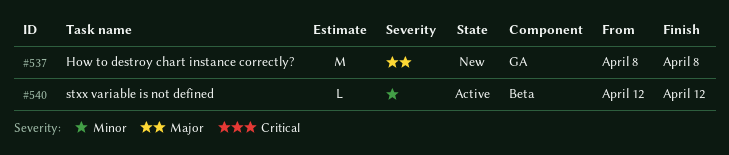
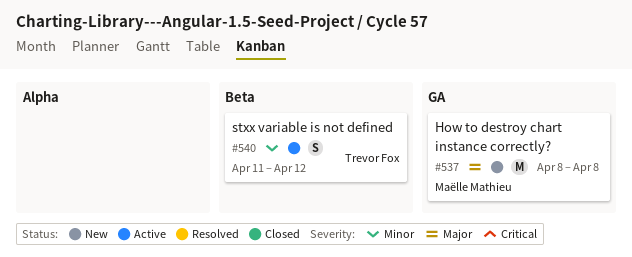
#540, estimate: L -> S
#540, start: Apr 12 -> Apr 11

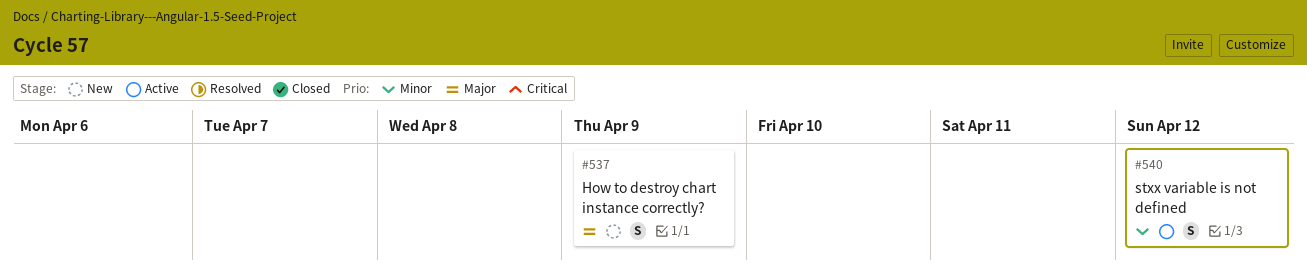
#537, estimate: M -> S
#537, due: Apr 8 -> Apr 9

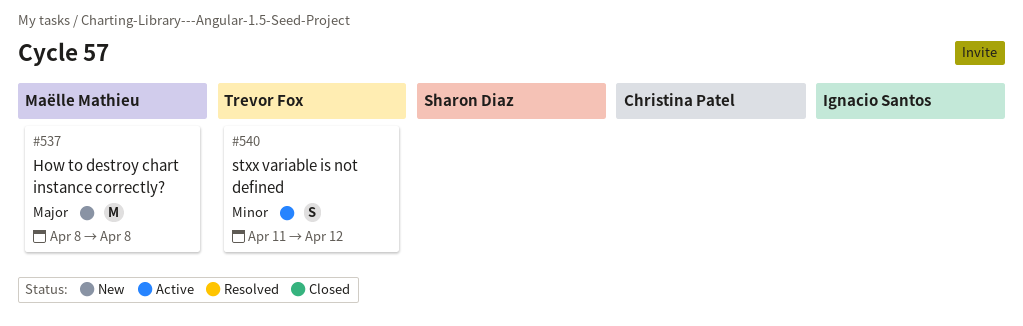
#537, estimate: S -> M
#537, due: Apr 9 -> Apr 8

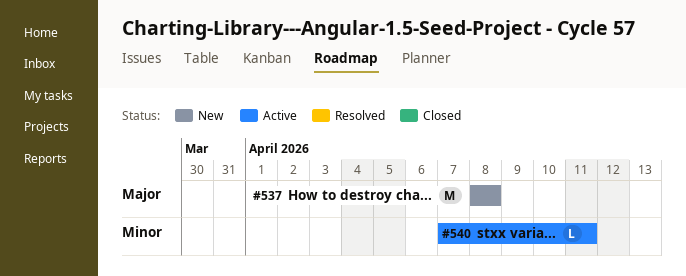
#540, estimate: S -> L
#540, start: Apr 11 -> Apr 7
#540, due: Apr 12 -> Apr 11

